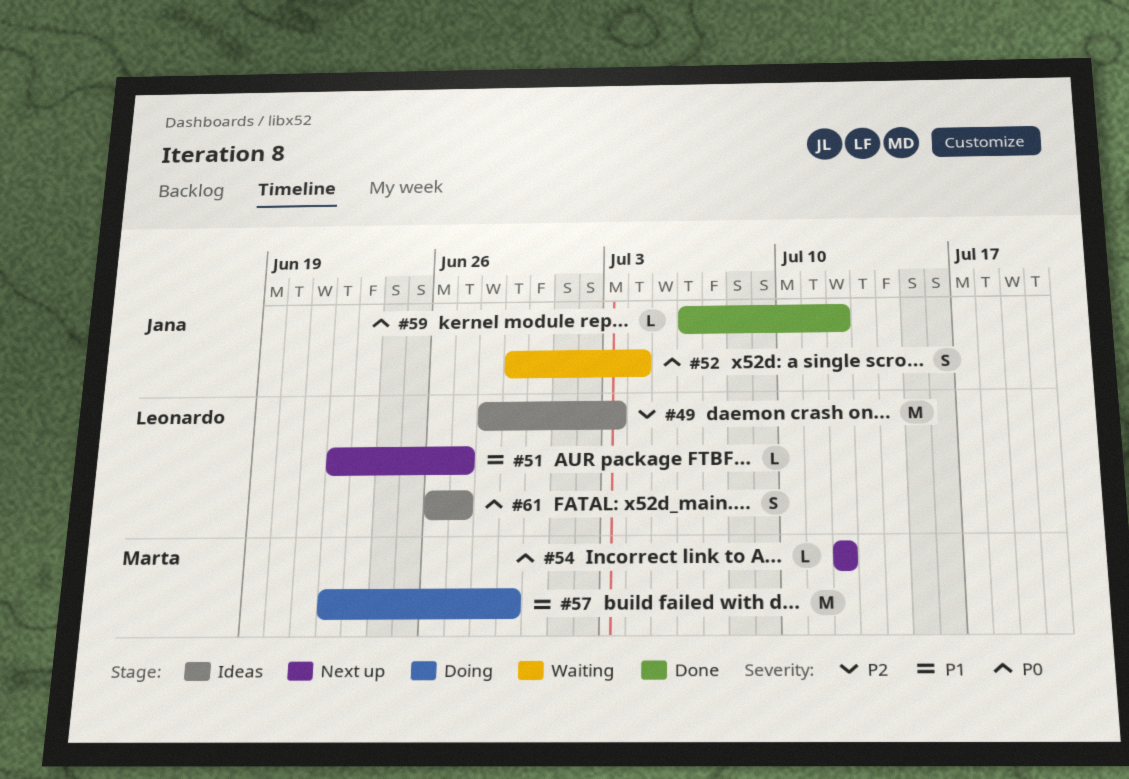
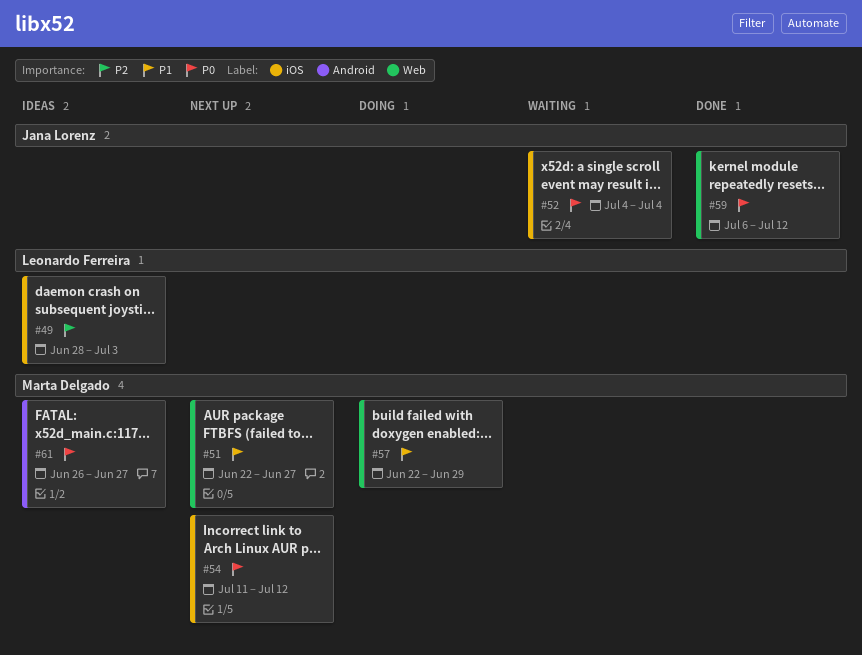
#51, owner: Leonardo Ferreira -> Marta Delgado
#52, start: Jun 29 -> Jul 4
#54, start: Jul 12 -> Jul 11
#61, owner: Leonardo Ferreira -> Marta Delgado

